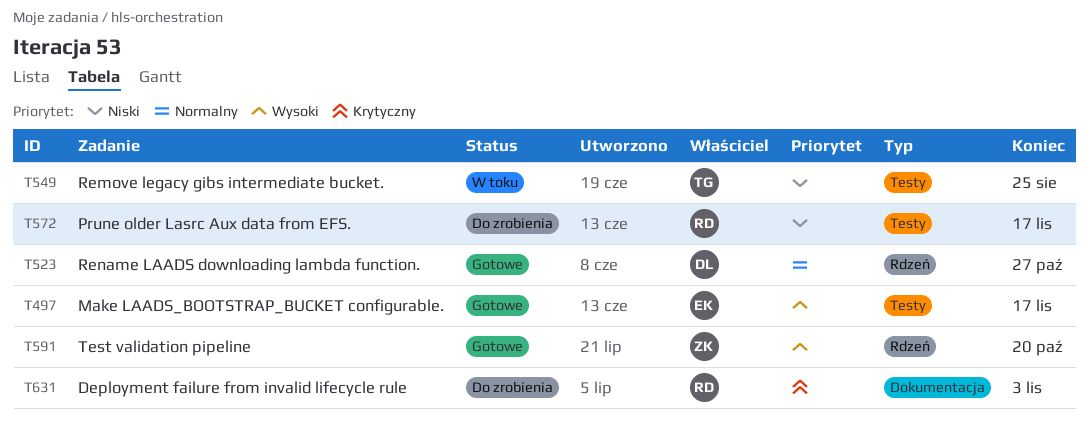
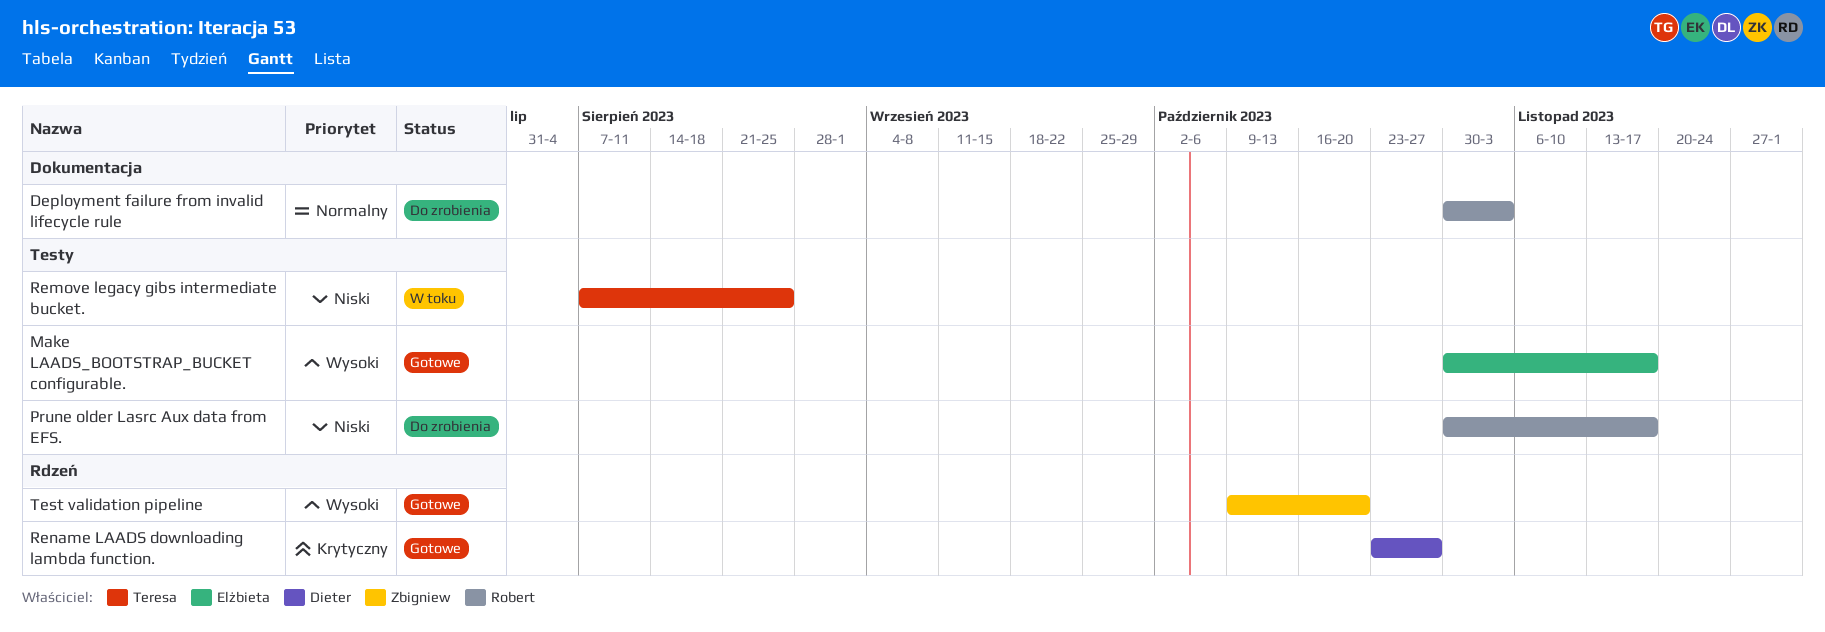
Deployment failure from invalid lifecycle rule, priority: Krytyczny -> Normalny
Rename LAADS downloading lambda function., priority: Normalny -> Krytyczny

